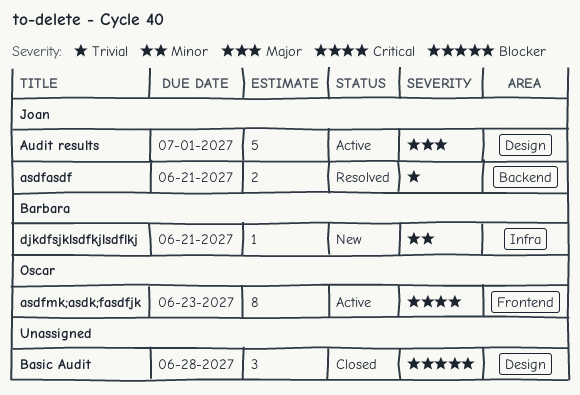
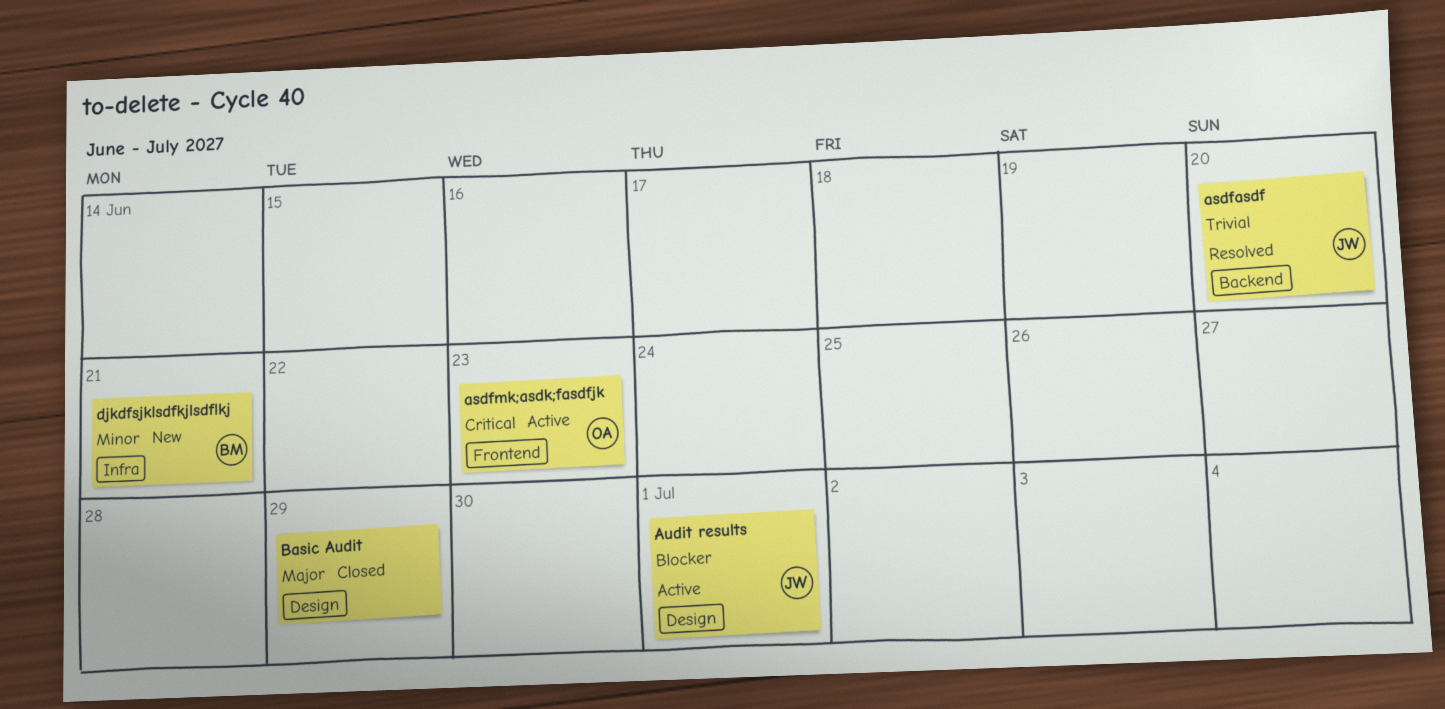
asdfasdf, due: Jun 21 -> Jun 20
Audit results, priority: Major -> Blocker
Basic Audit, priority: Blocker -> Major
Basic Audit, due: Jun 28 -> Jun 29

